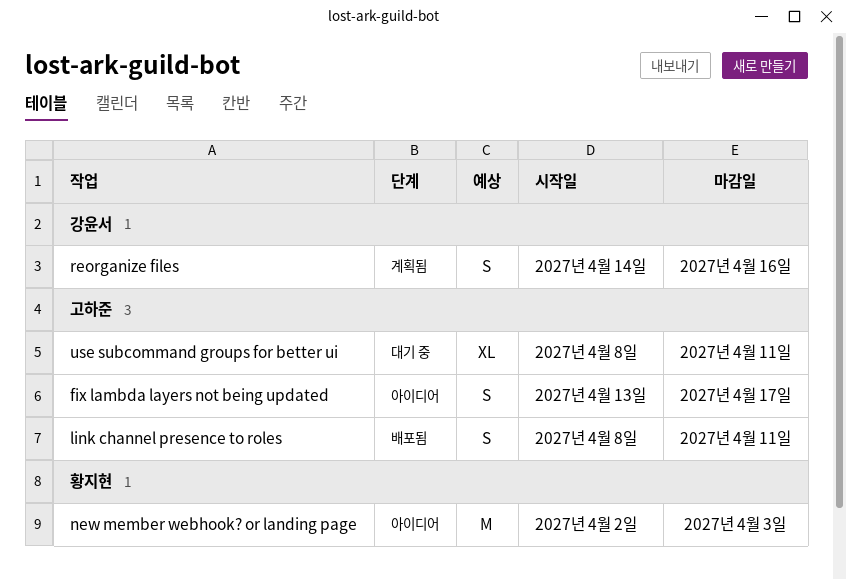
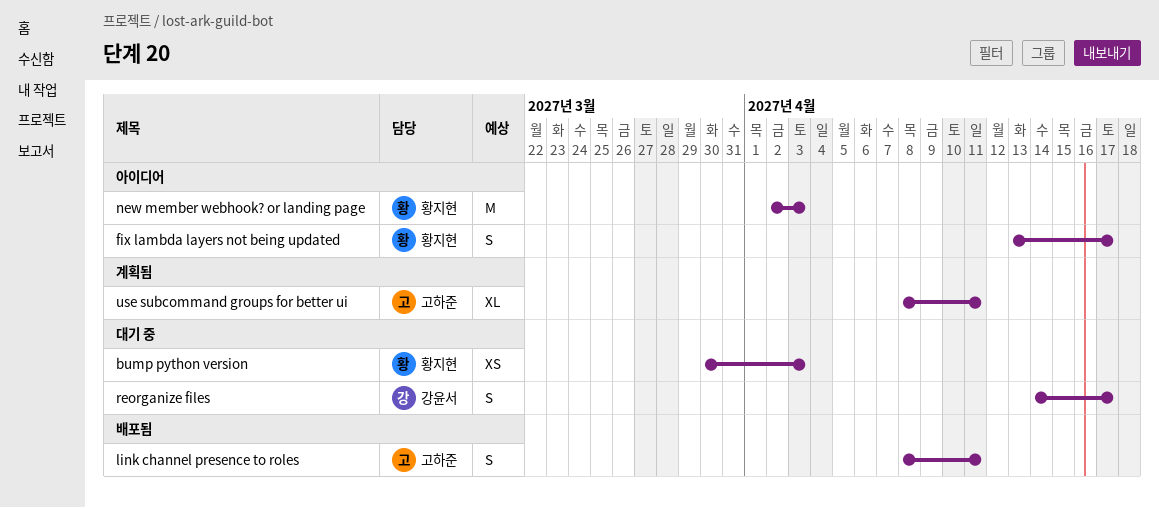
bump python version: none -> present
fix lambda layers not being updated, owner: 고하준 -> 황지현
reorganize files, status: 계획됨 -> 대기 중
reorganize files, due: Apr 16 -> Apr 17
use subcommand groups for better ui, status: 대기 중 -> 계획됨

